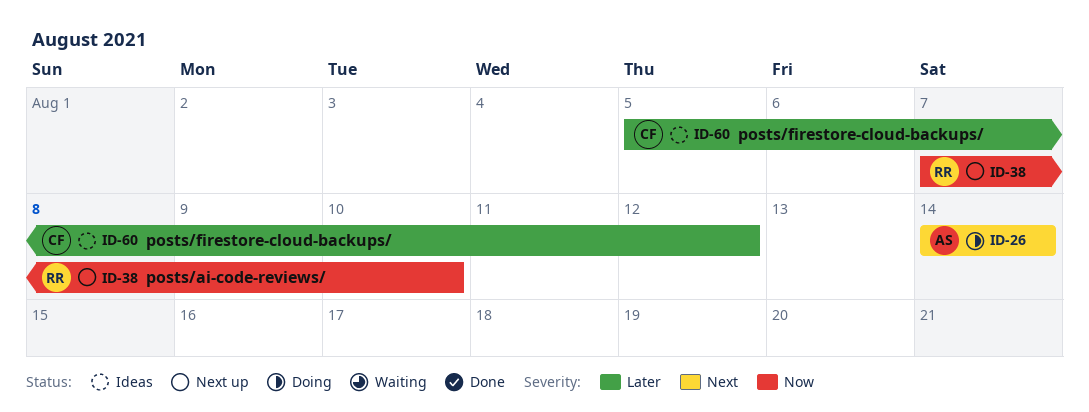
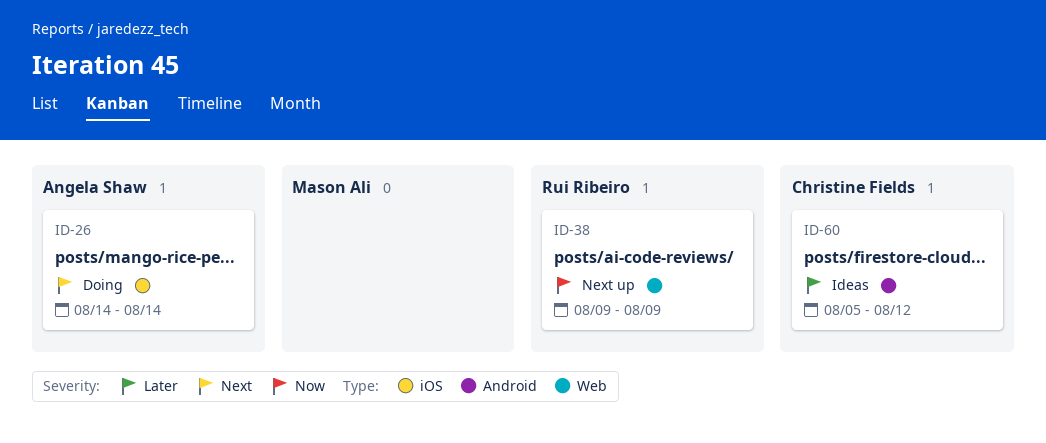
ID-38, start: Aug 7 -> Aug 9
ID-38, due: Aug 10 -> Aug 9

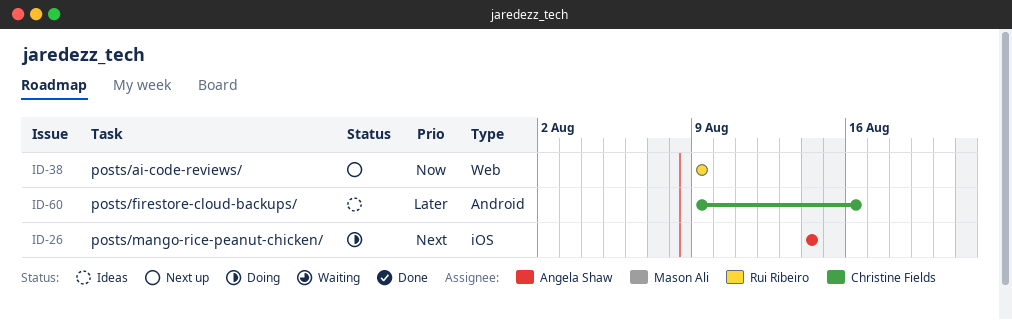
ID-60, start: Aug 5 -> Aug 9
ID-60, due: Aug 12 -> Aug 16

